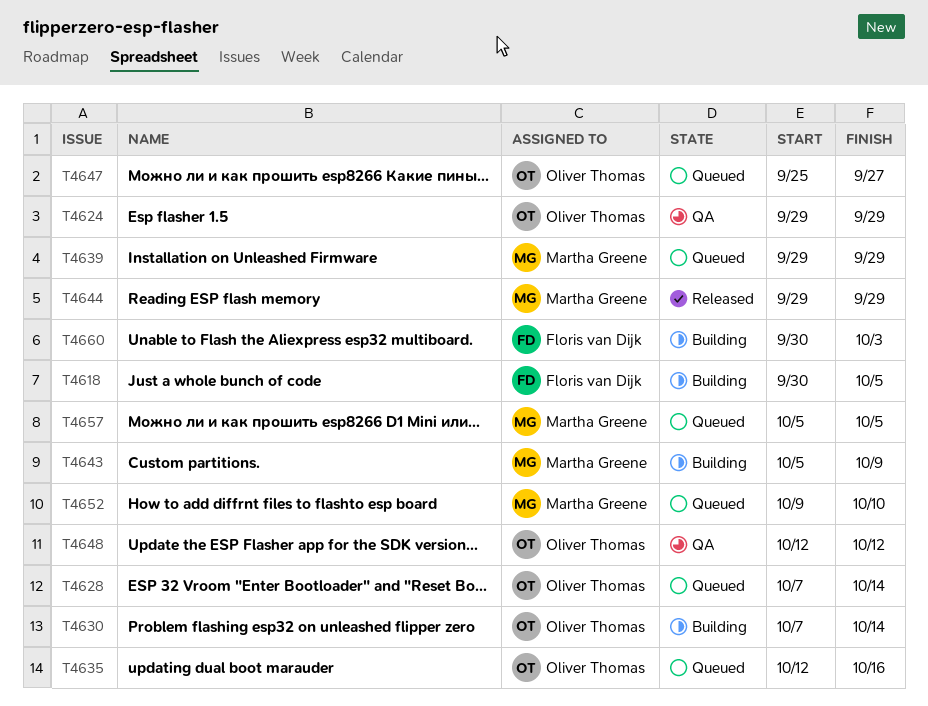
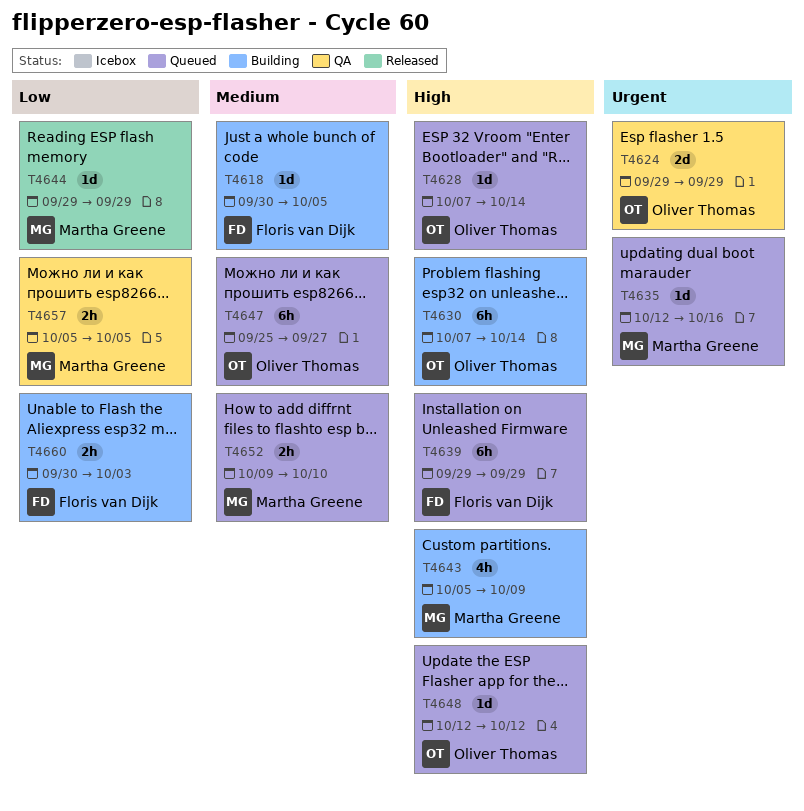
T4635, owner: Oliver Thomas -> Martha Greene
T4639, owner: Martha Greene -> Floris van Dijk
T4648, status: QA -> Queued
T4657, status: Queued -> QA

